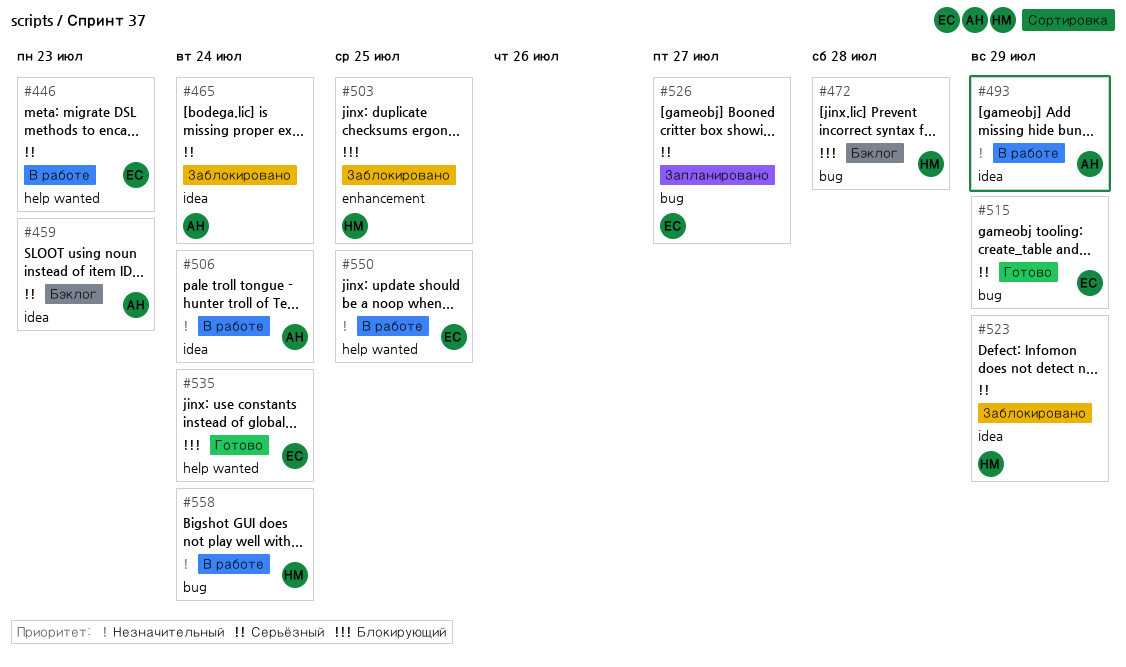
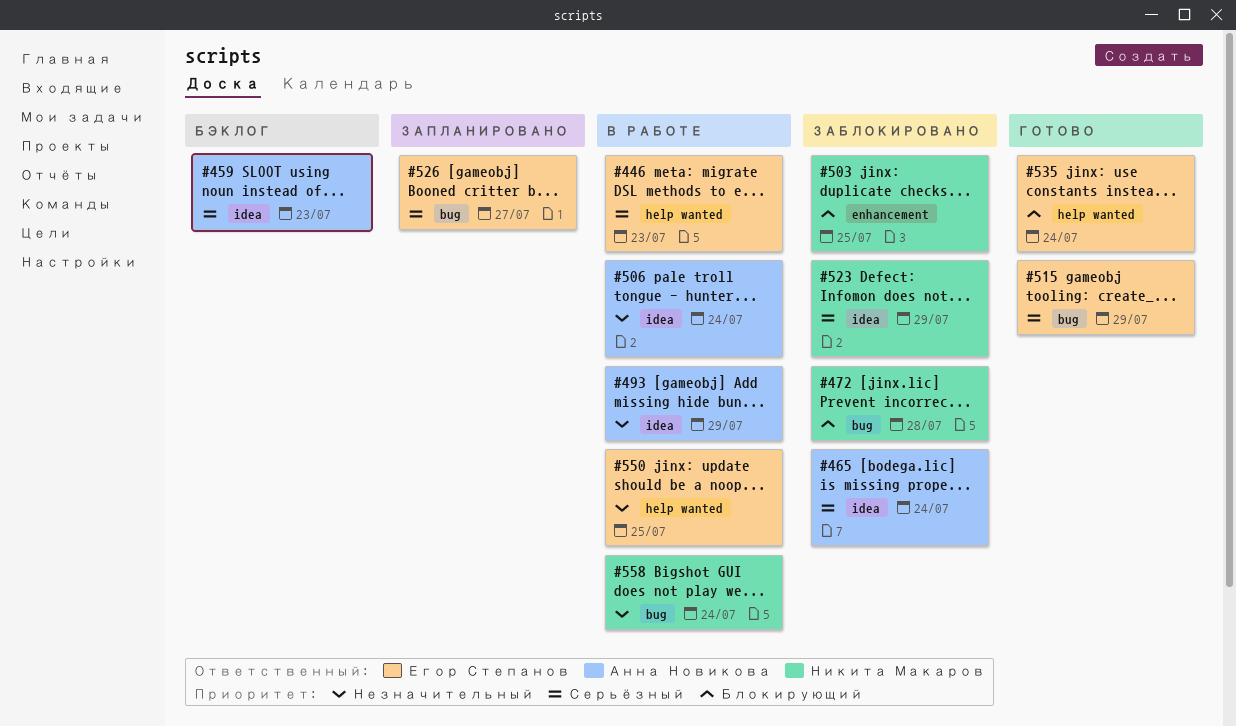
#472, status: Бэклог -> Заблокировано

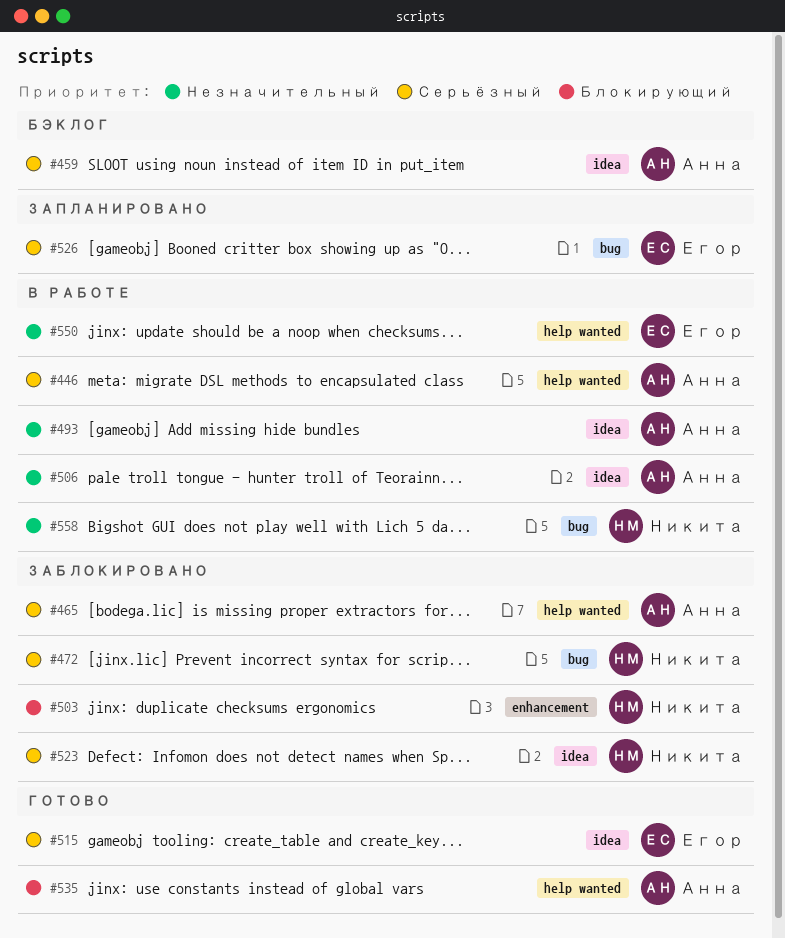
#446, owner: Егор Степанов -> Анна Новикова
#465, label: idea -> help wanted
#472, priority: Блокирующий -> Серьёзный
#515, label: bug -> idea
#535, owner: Егор Степанов -> Анна Новикова

